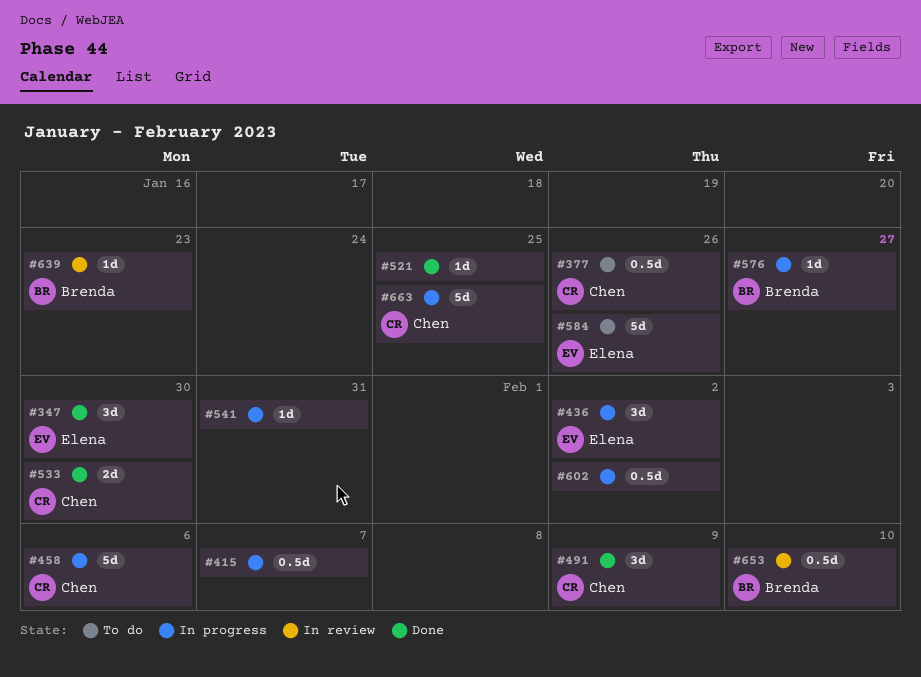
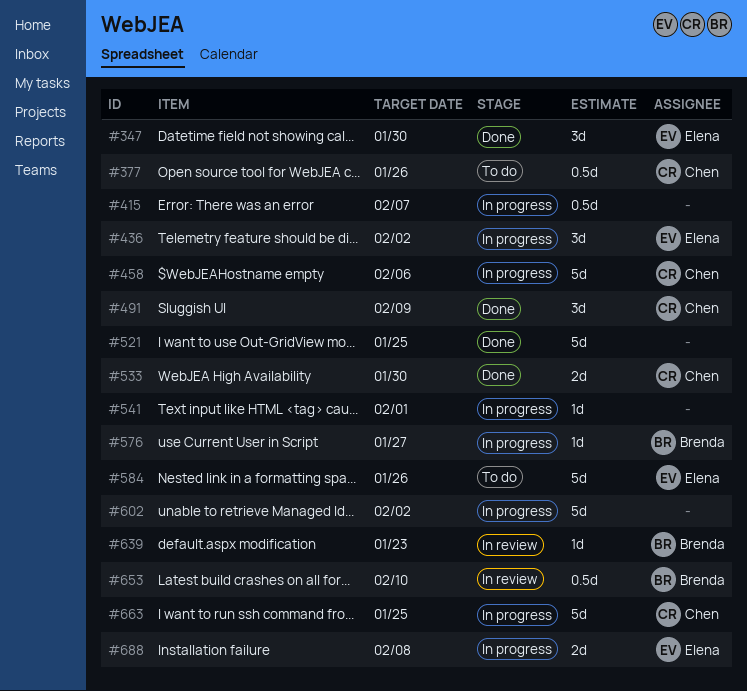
#521, estimate: 1d -> 5d
#541, due: Jan 31 -> Feb 1
#602, estimate: 0.5d -> 5d
#688: none -> present

